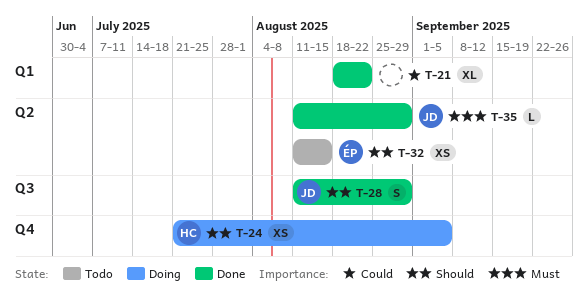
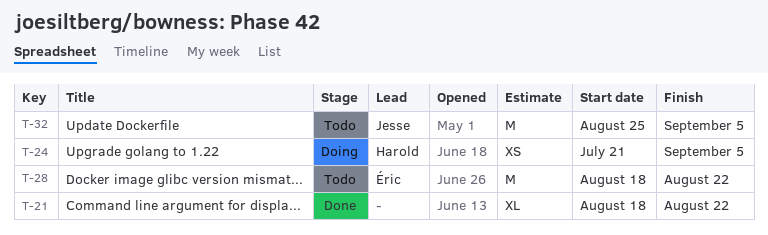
T-28, status: Done -> Todo
T-28, owner: Jesse -> Éric
T-28, estimate: S -> M
T-28, start: Aug 11 -> Aug 18
T-28, due: Aug 29 -> Aug 22
T-32, owner: Éric -> Jesse
T-32, estimate: XS -> M
T-32, start: Aug 11 -> Aug 25
T-32, due: Aug 15 -> Sep 5
T-35: present -> none

